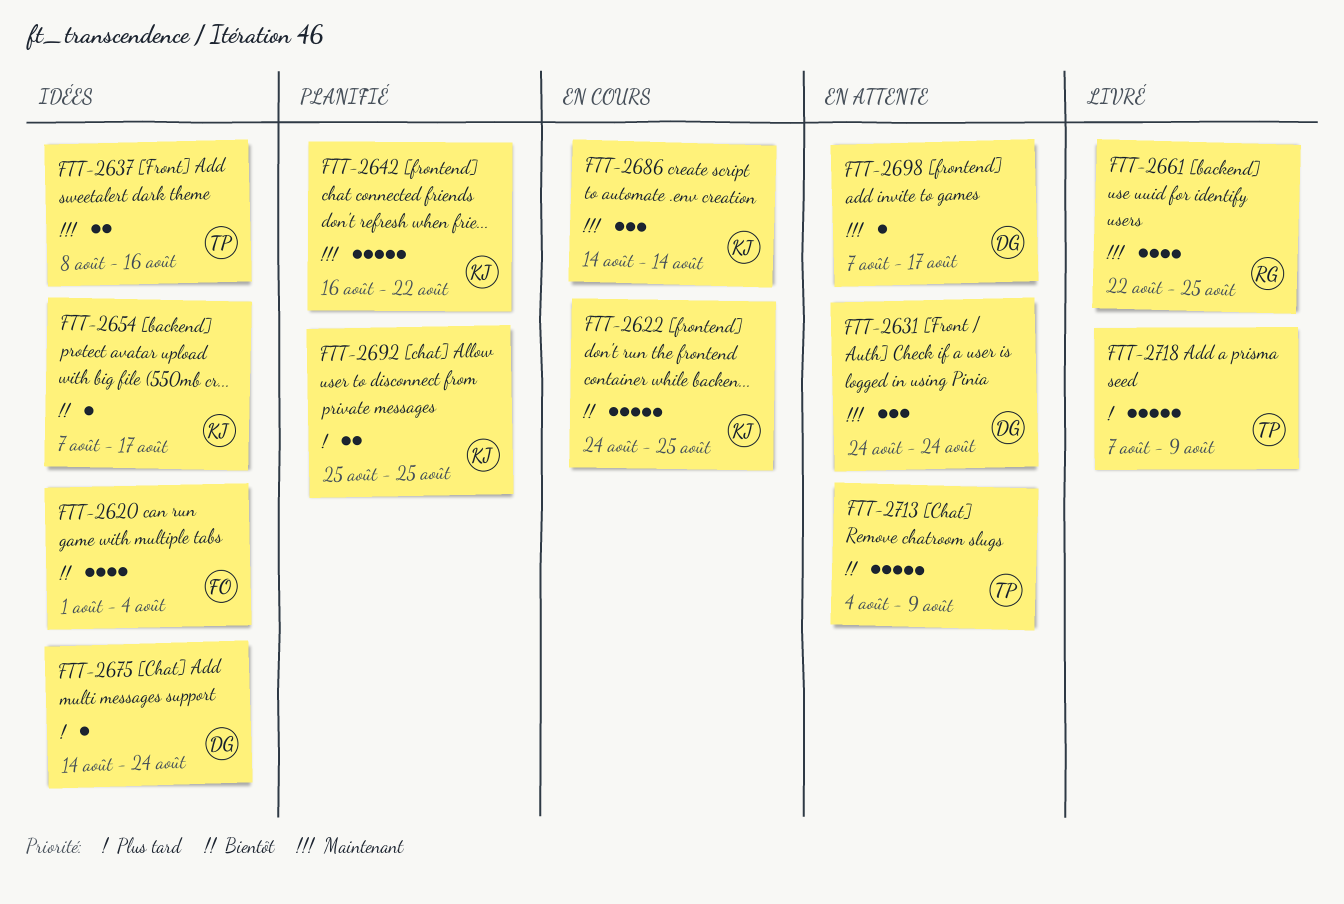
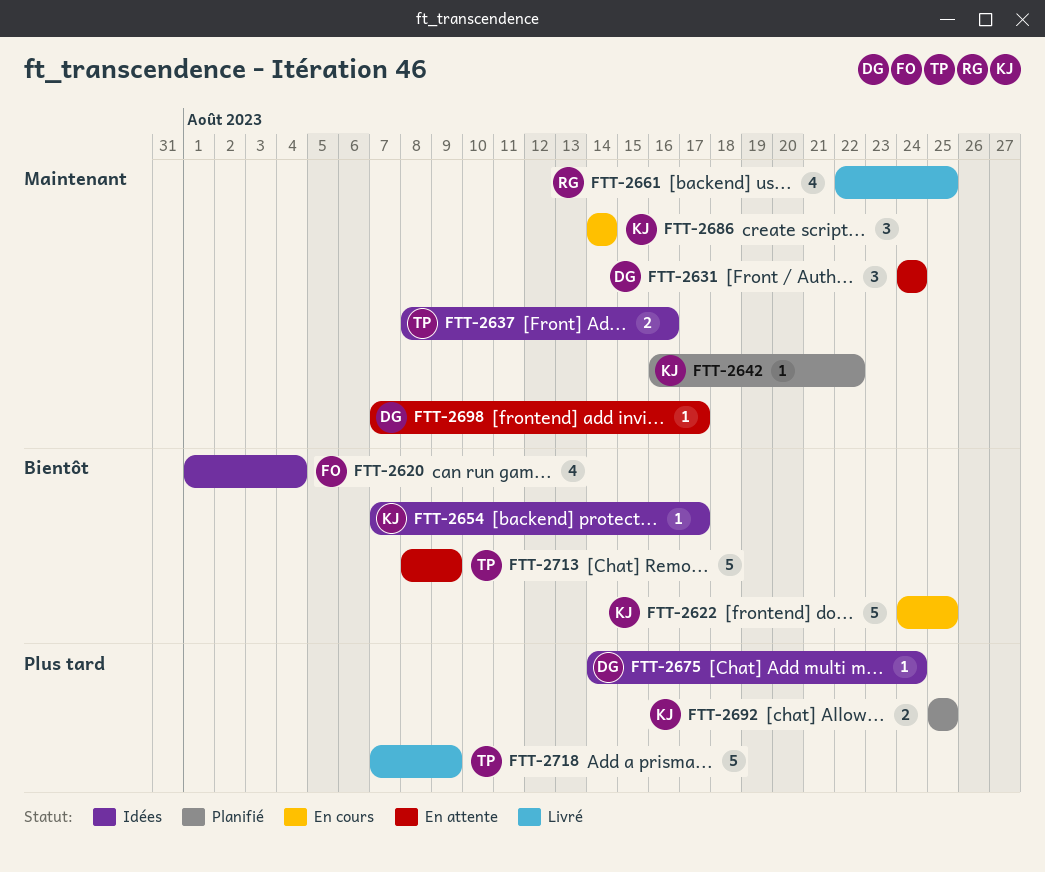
FTT-2642, estimate: 5 -> 1
FTT-2713, start: Aug 4 -> Aug 8

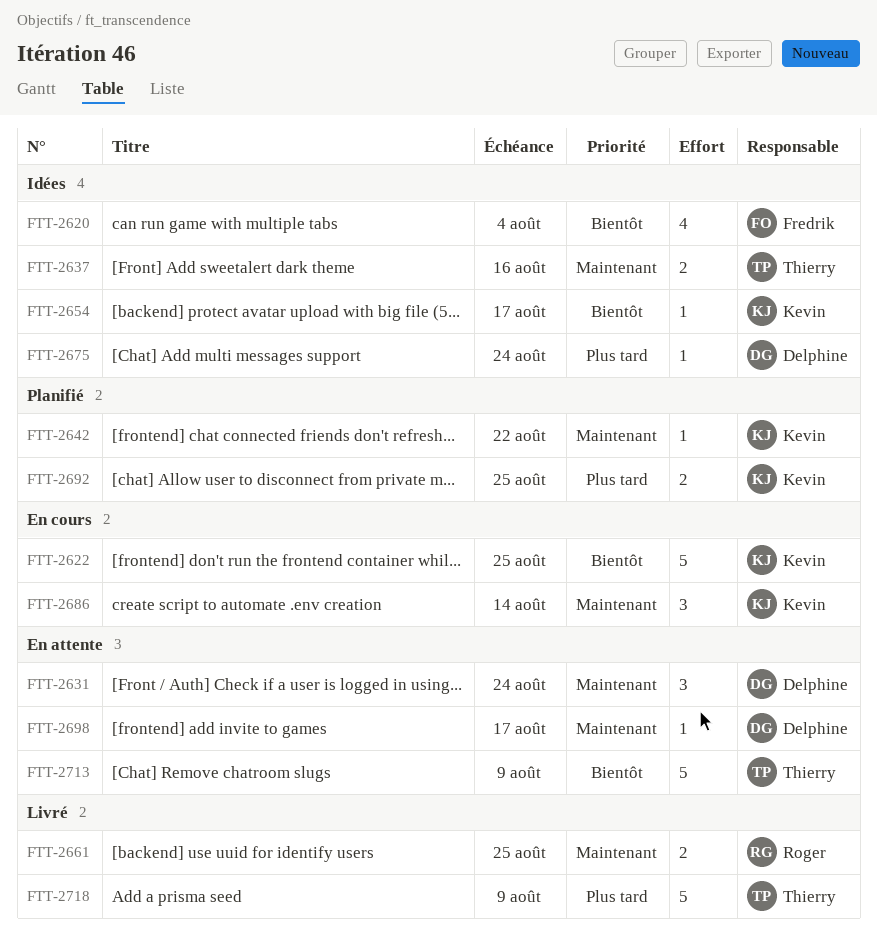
FTT-2661, estimate: 4 -> 2

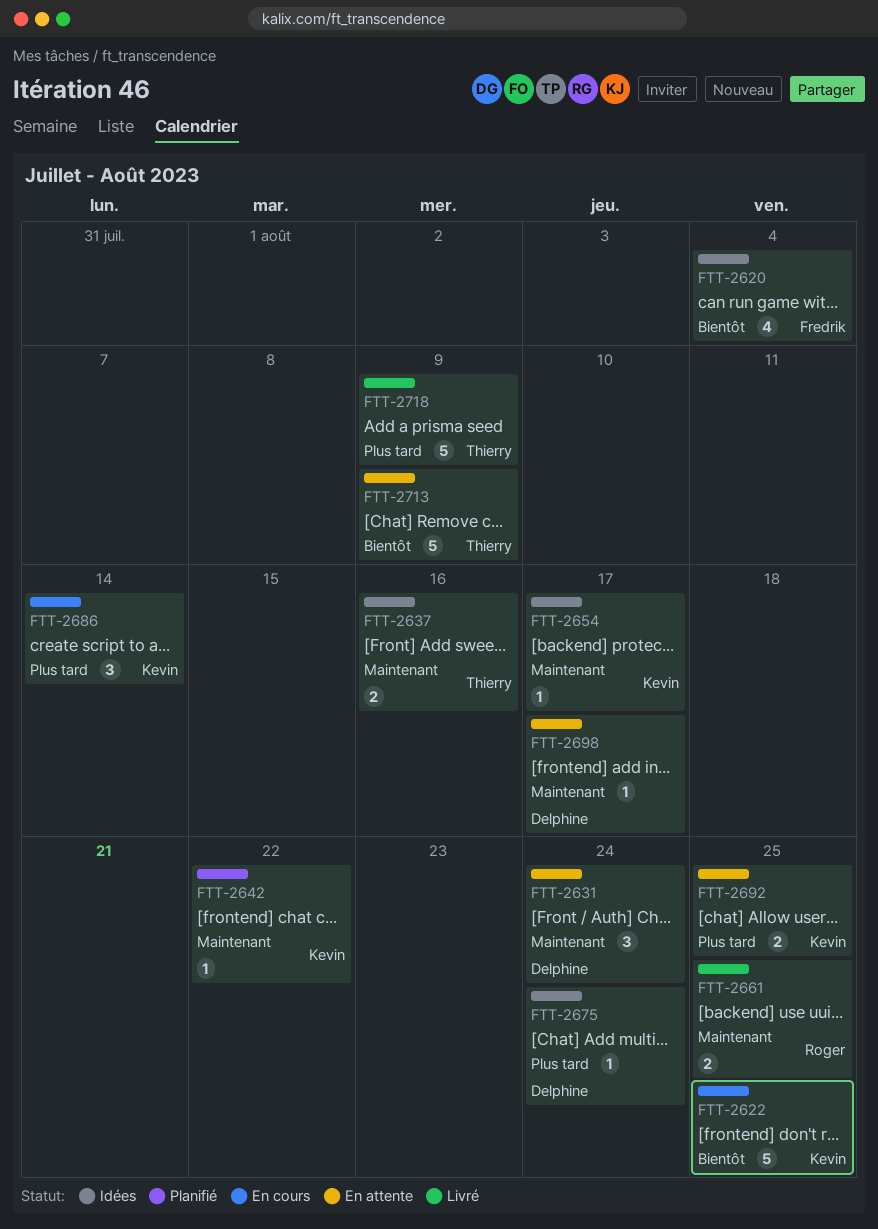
FTT-2654, priority: Bientôt -> Maintenant
FTT-2686, priority: Maintenant -> Plus tard
FTT-2692, status: Planifié -> En attente

